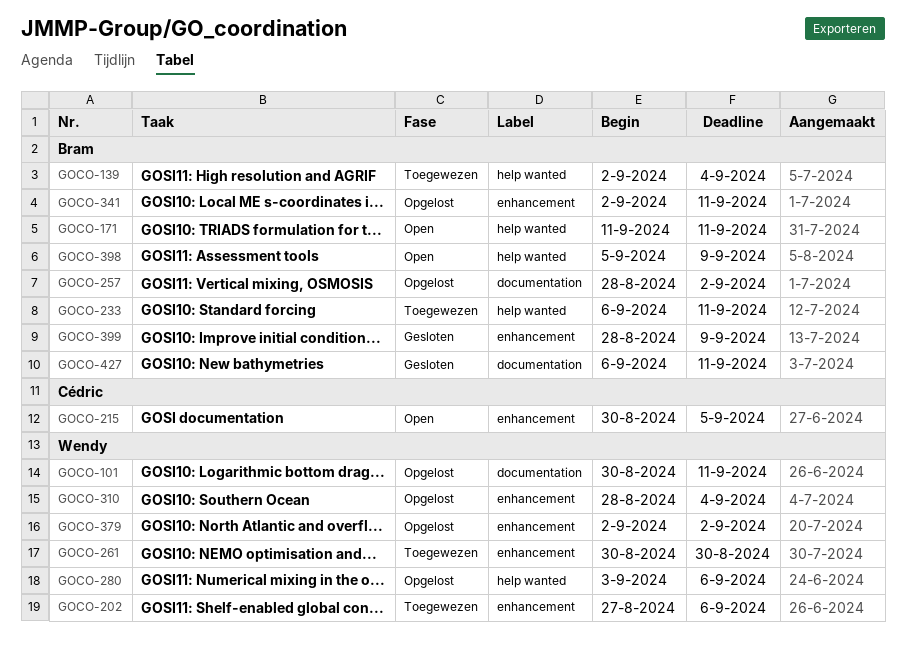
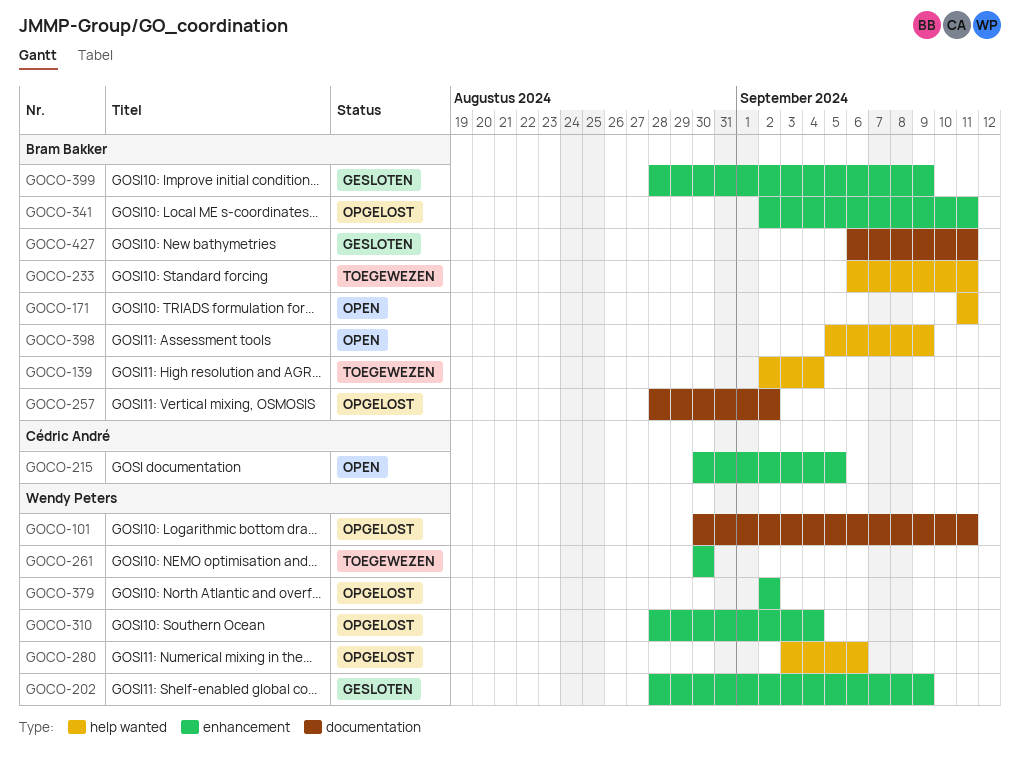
GOCO-202, status: Toegewezen -> Gesloten
GOCO-202, start: Aug 27 -> Aug 28
GOCO-202, due: Sep 6 -> Sep 9

